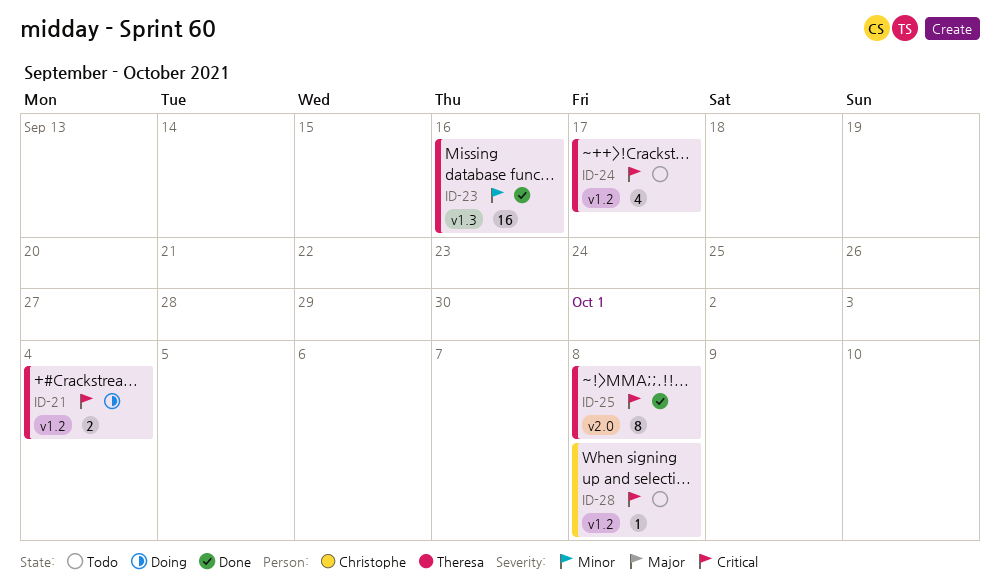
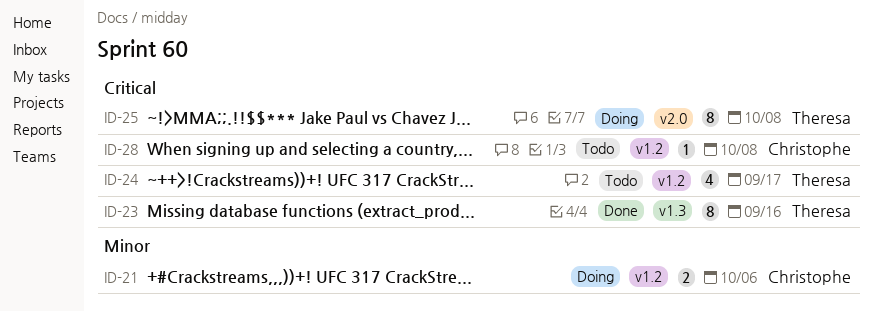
ID-21, owner: Theresa -> Christophe
ID-21, priority: Critical -> Minor
ID-21, due: Oct 4 -> Oct 6
ID-23, priority: Minor -> Critical
ID-23, estimate: 16 -> 8
ID-25, status: Done -> Doing

